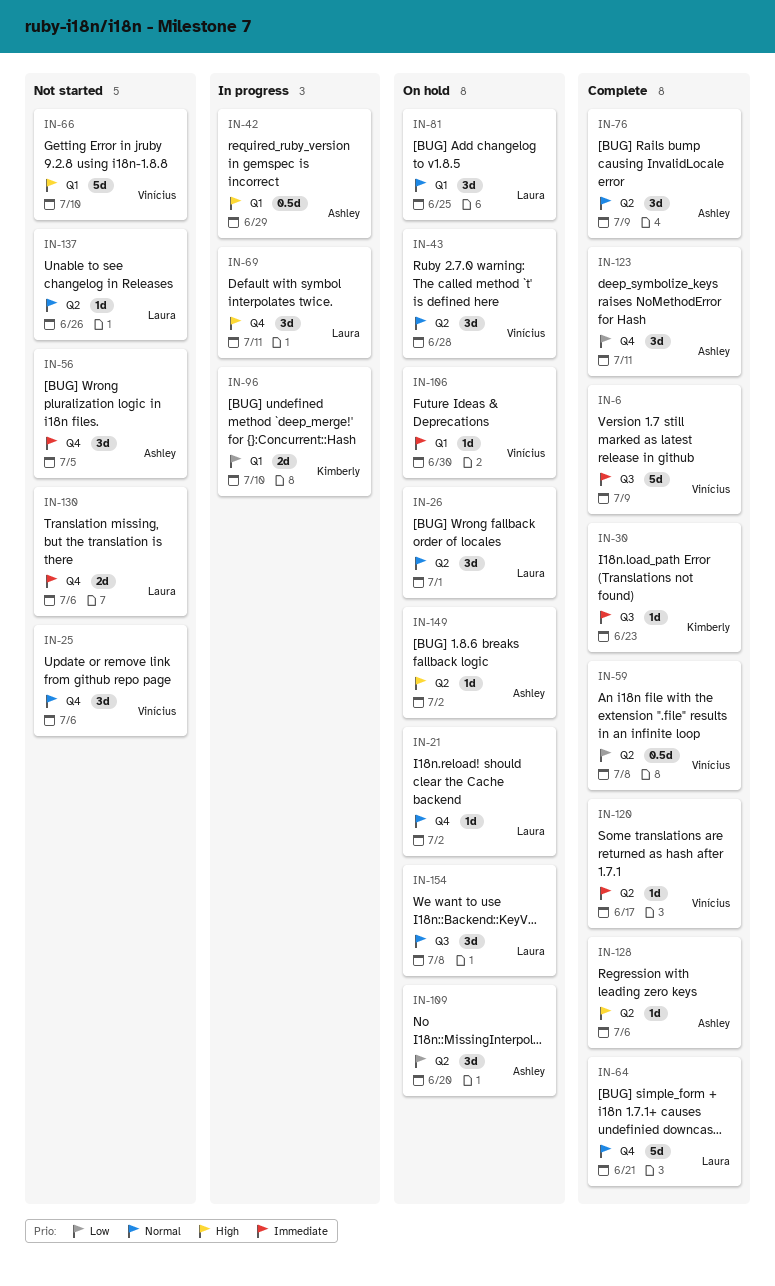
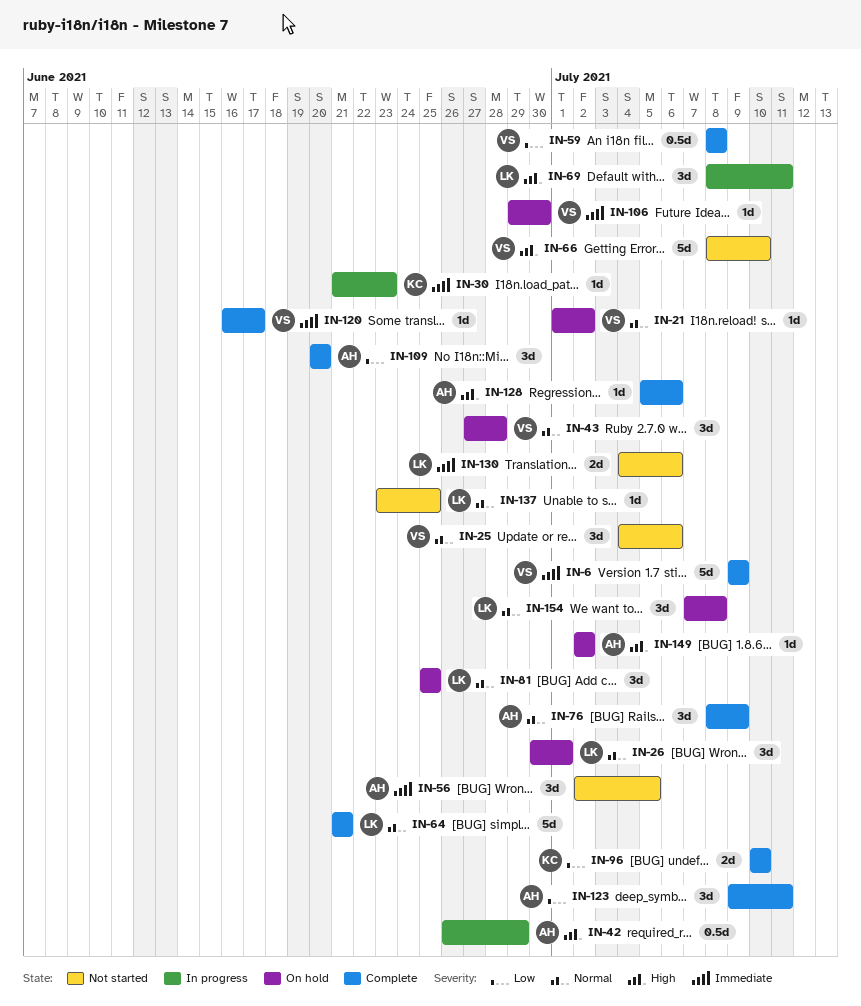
IN-21, owner: Laura -> Vinícius
IN-30, status: Complete -> In progress
IN-96, status: In progress -> Complete
IN-109, status: On hold -> Complete
IN-137, due: Jun 26 -> Jun 25

